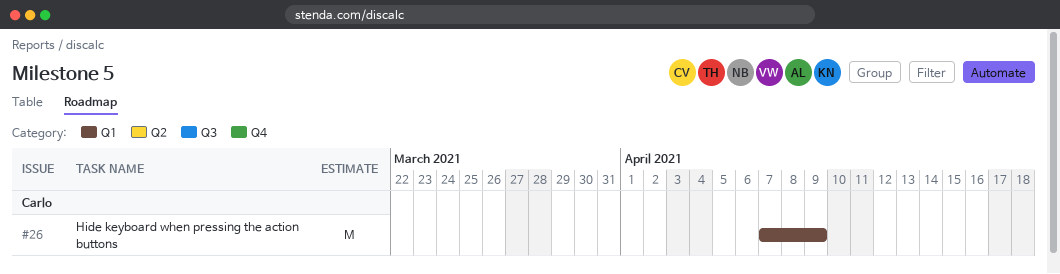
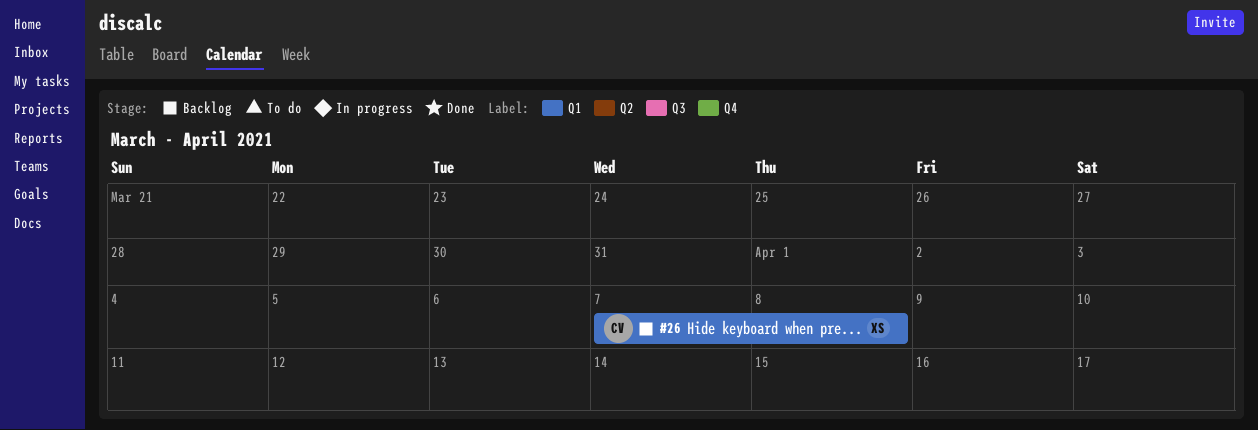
#26, estimate: M -> XS
#26, due: Apr 9 -> Apr 8

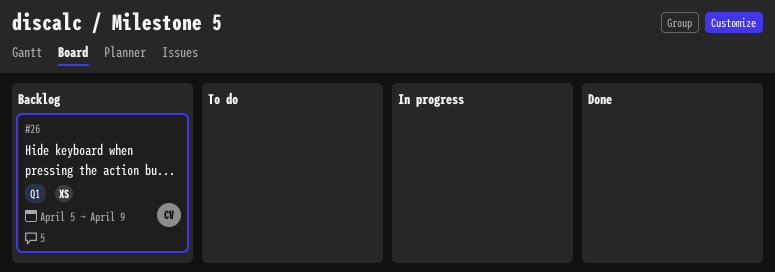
#26, start: Apr 7 -> Apr 5
#26, due: Apr 8 -> Apr 9

